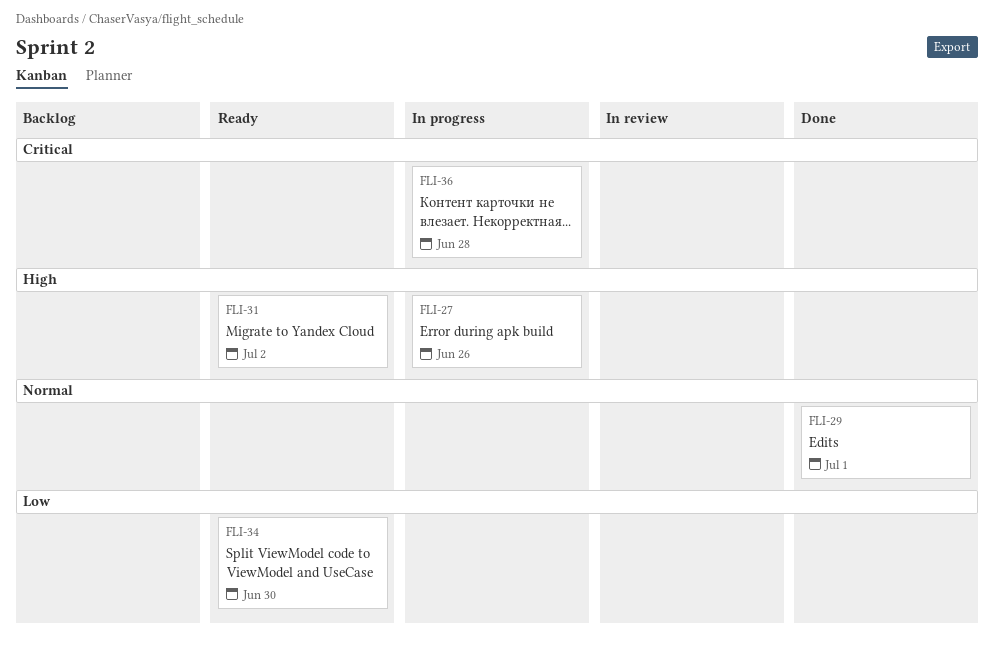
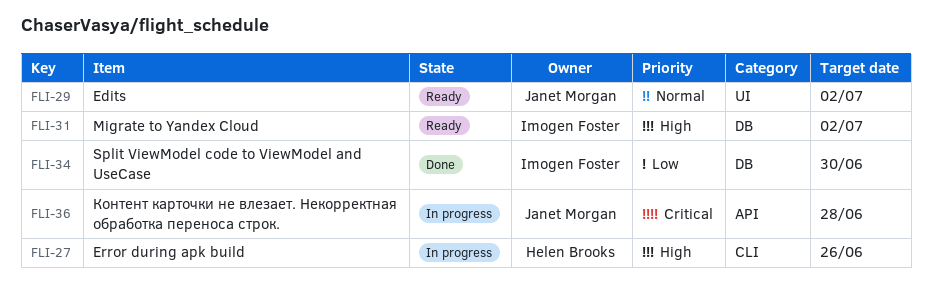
FLI-29, status: Done -> Ready
FLI-29, due: Jul 1 -> Jul 2
FLI-34, status: Ready -> Done

